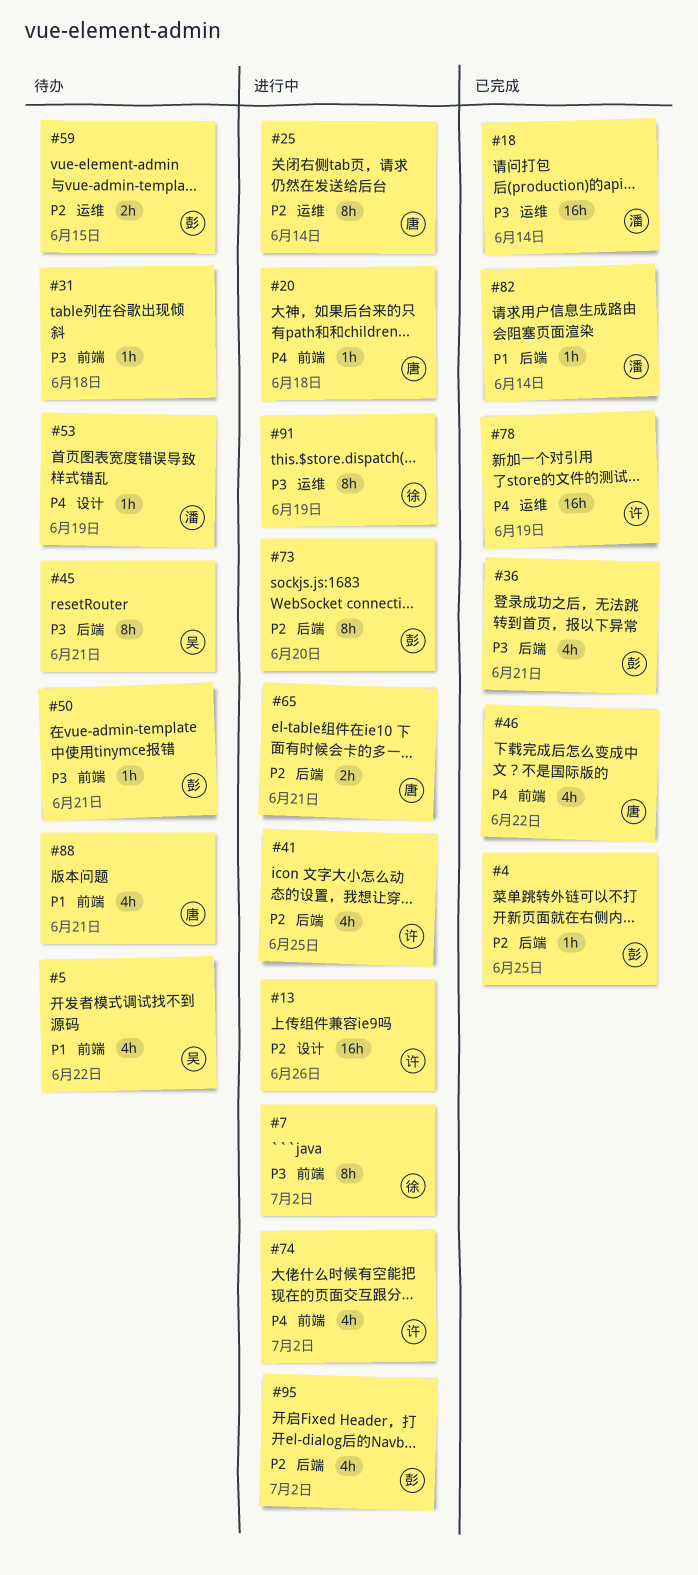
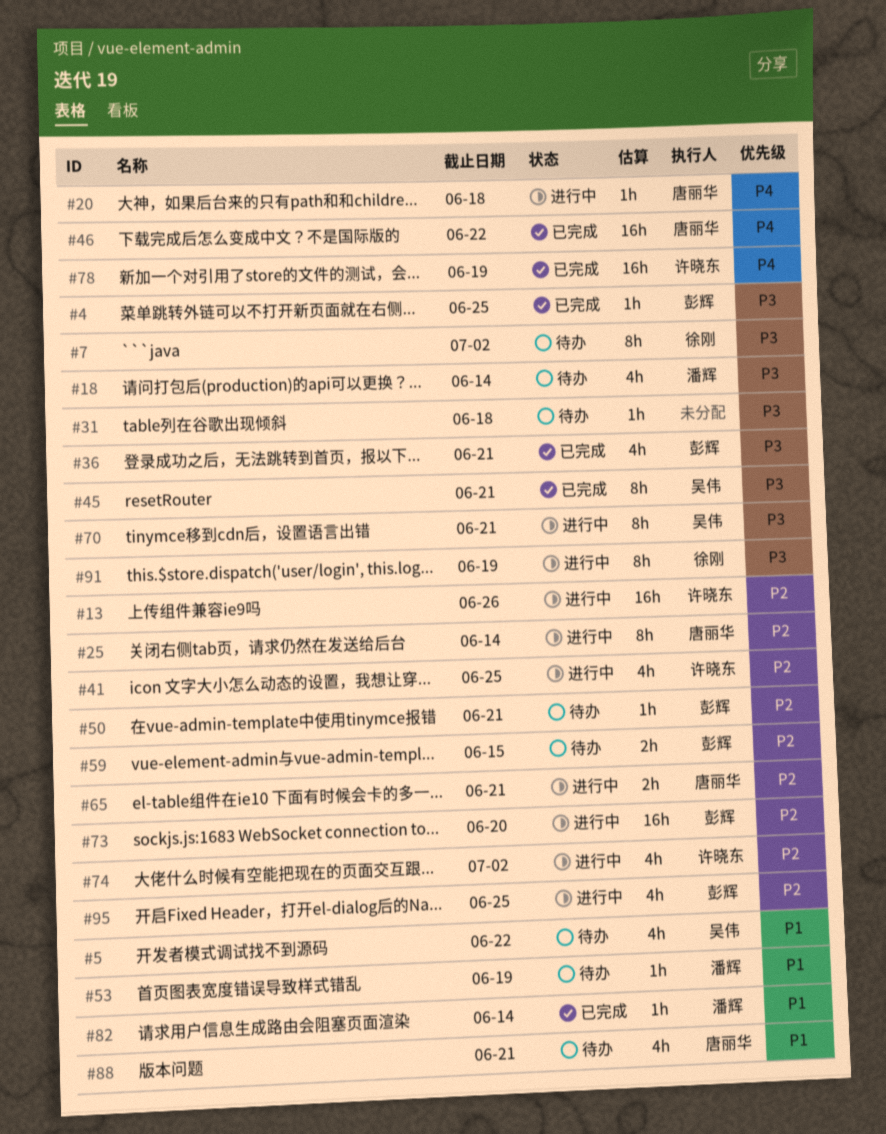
#4, priority: P2 -> P3
#7, status: 进行中 -> 待办
#18, status: 已完成 -> 待办
#18, estimate: 16h -> 4h
#45, status: 待办 -> 已完成
#46, estimate: 4h -> 16h
#50, priority: P3 -> P2
#53, priority: P4 -> P1
#70: none -> present
#73, estimate: 8h -> 16h
#74, priority: P4 -> P2
#95, due: Jul 2 -> Jun 25

